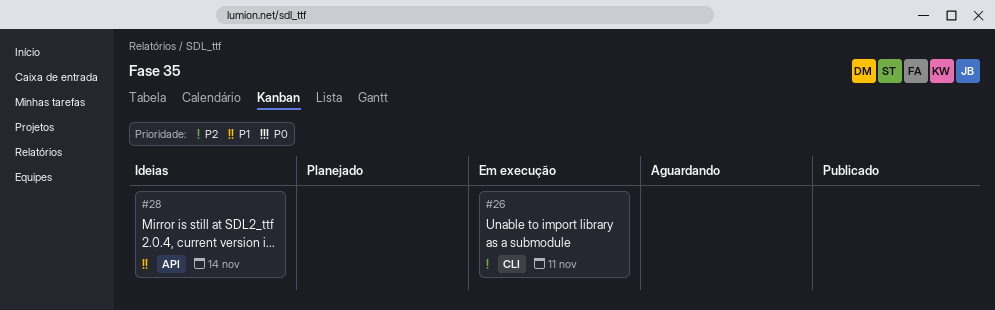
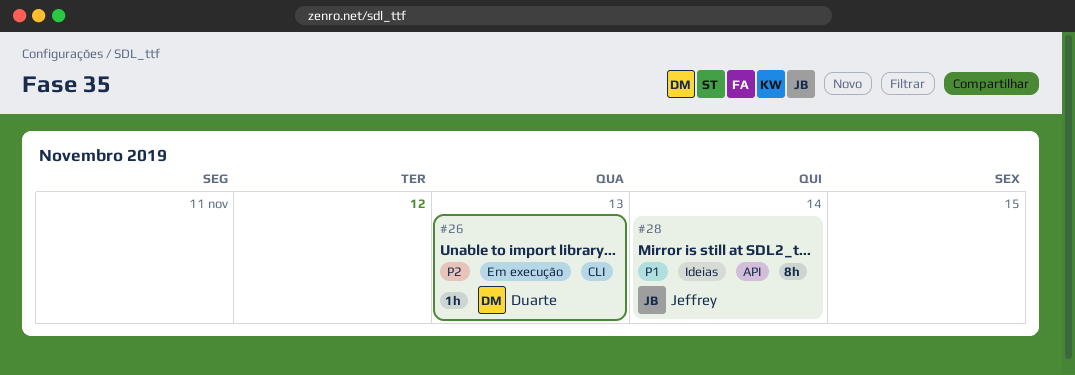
#26, due: Nov 11 -> Nov 13

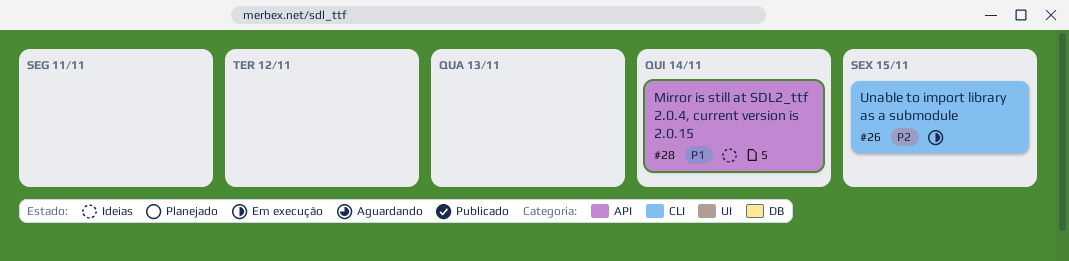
#26, due: Nov 13 -> Nov 15

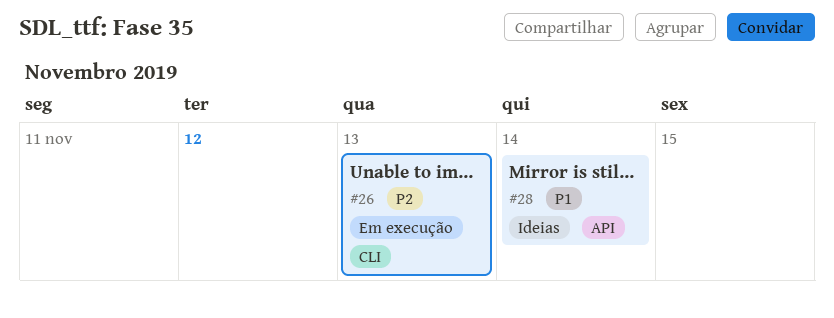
#26, due: Nov 15 -> Nov 13

